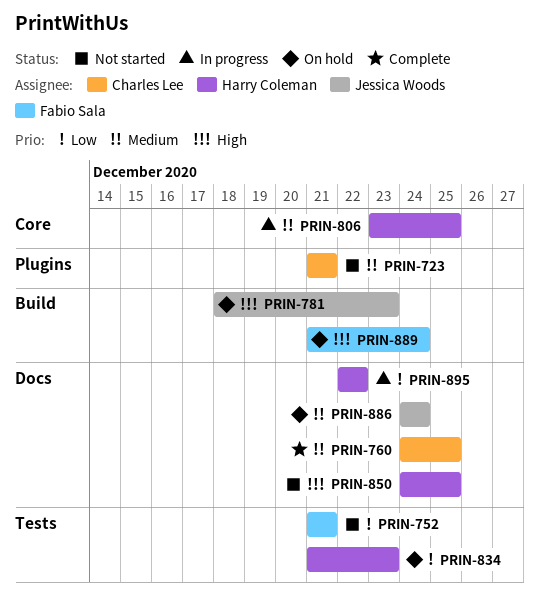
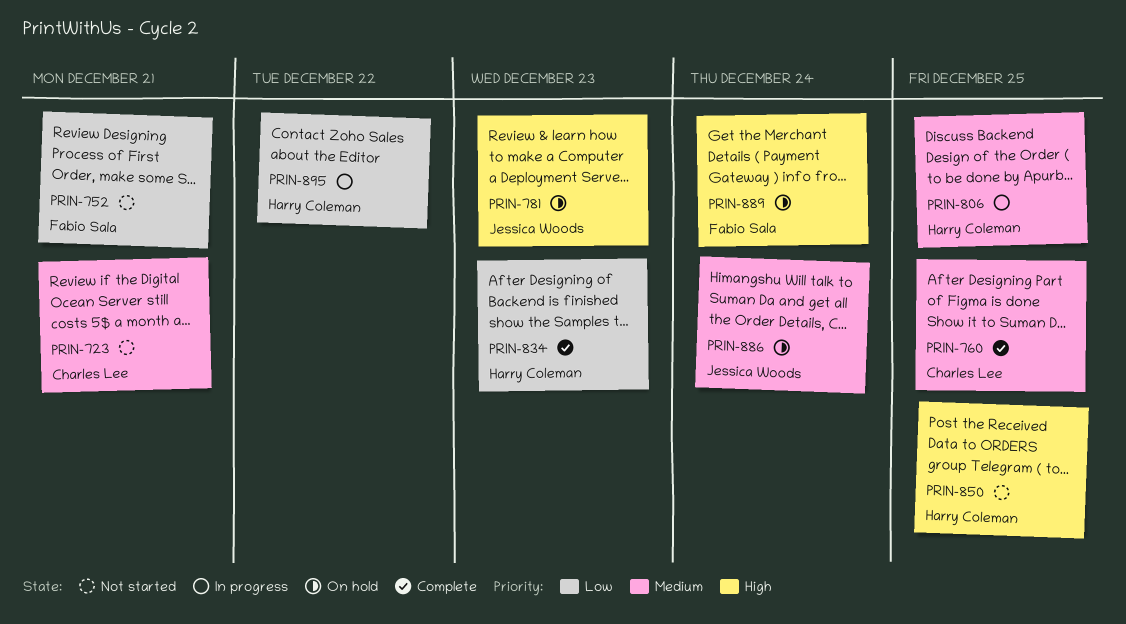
PRIN-834, status: On hold -> Complete

